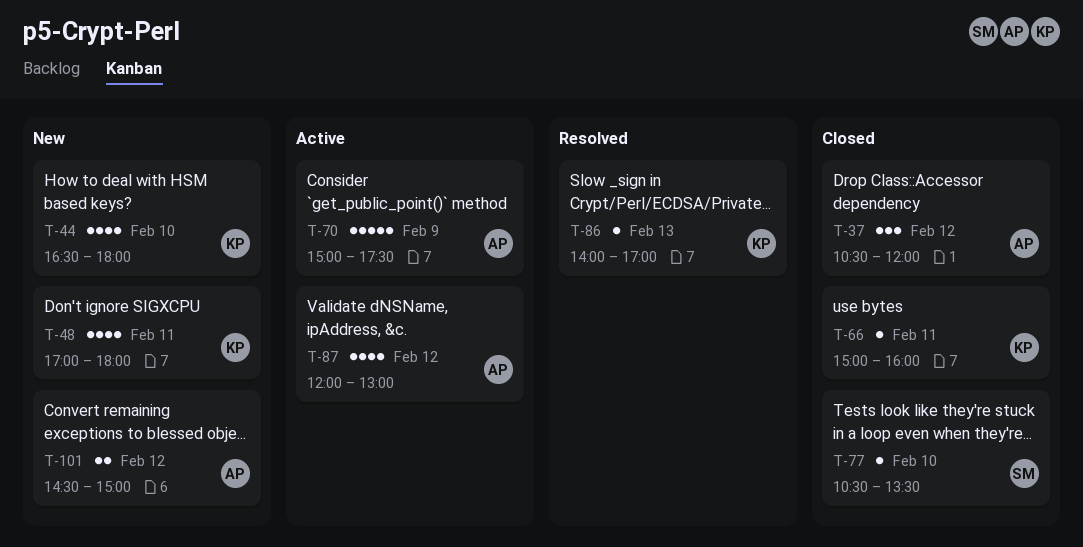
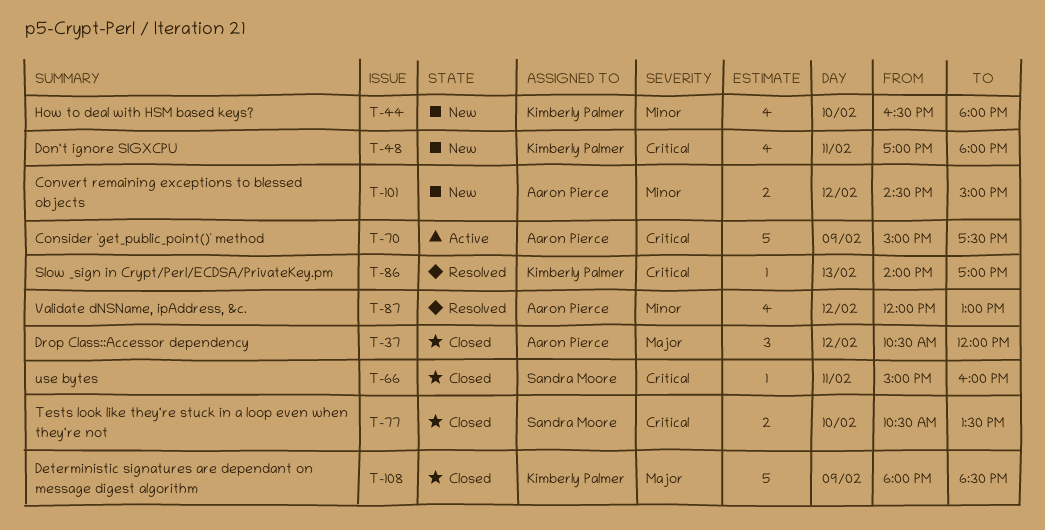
T-66, owner: Kimberly Palmer -> Sandra Moore
T-77, estimate: 1 -> 2
T-87, status: Active -> Resolved
T-108: none -> present

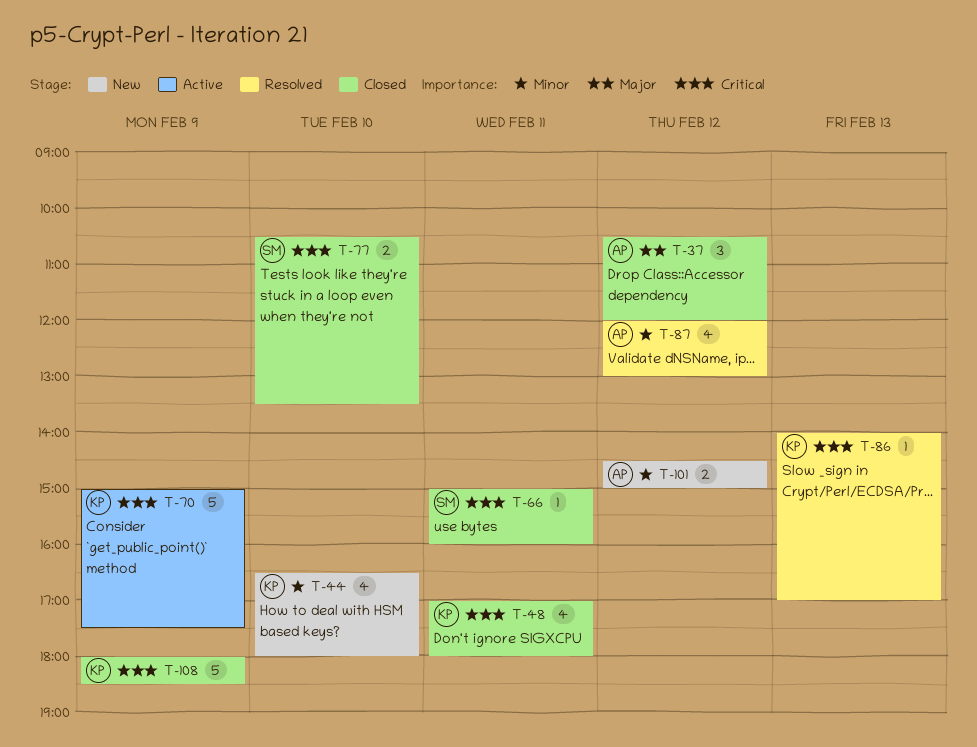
T-48, status: New -> Closed
T-70, owner: Aaron Pierce -> Kimberly Palmer
T-108, priority: Major -> Critical

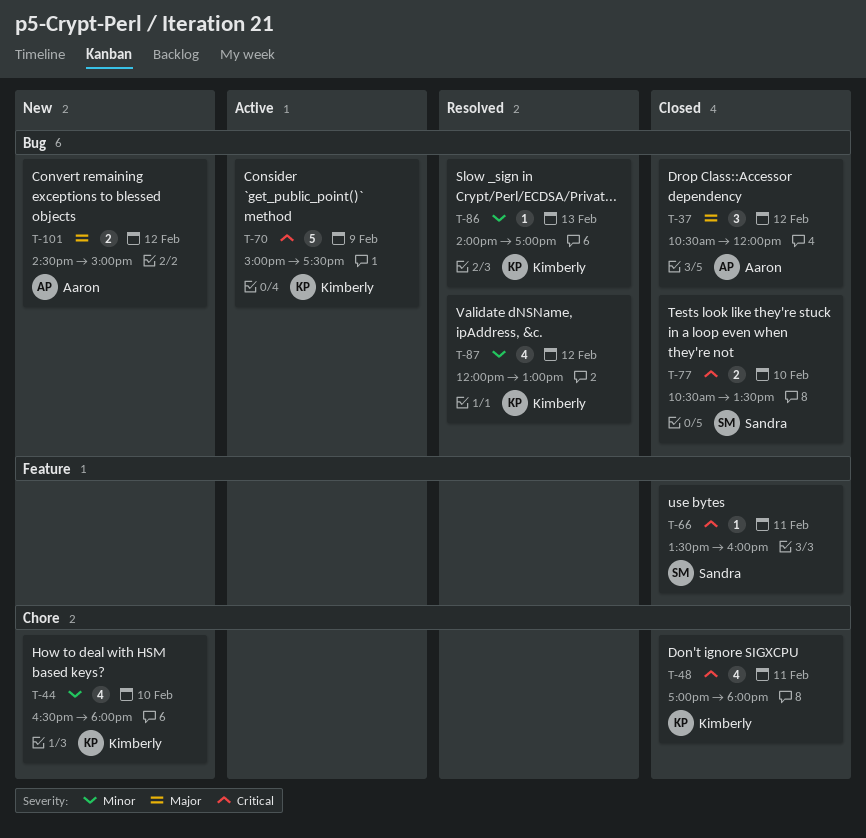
T-66, begins: 15:00 -> 13:30
T-86, priority: Critical -> Minor
T-87, owner: Aaron -> Kimberly
T-101, priority: Minor -> Major
T-108: present -> none

